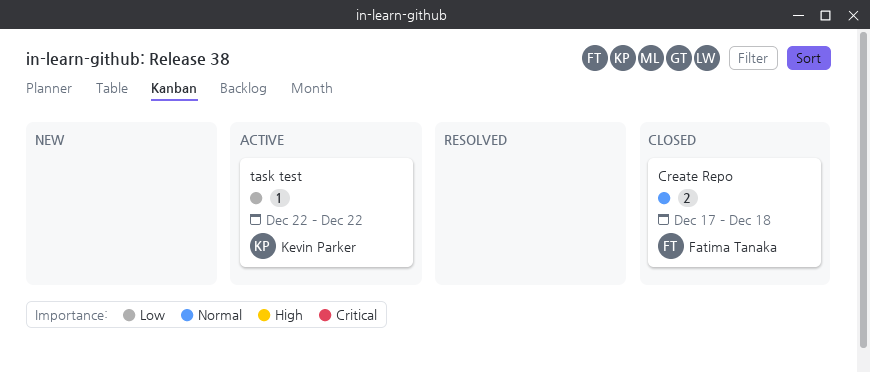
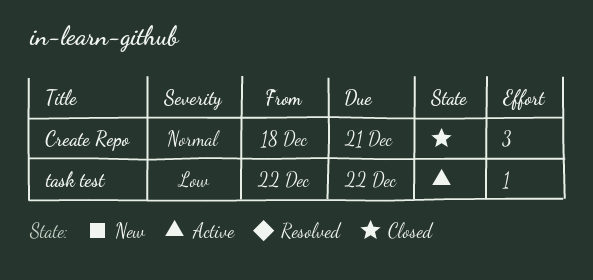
Create Repo, estimate: 2 -> 3
Create Repo, start: Dec 17 -> Dec 18
Create Repo, due: Dec 18 -> Dec 21

